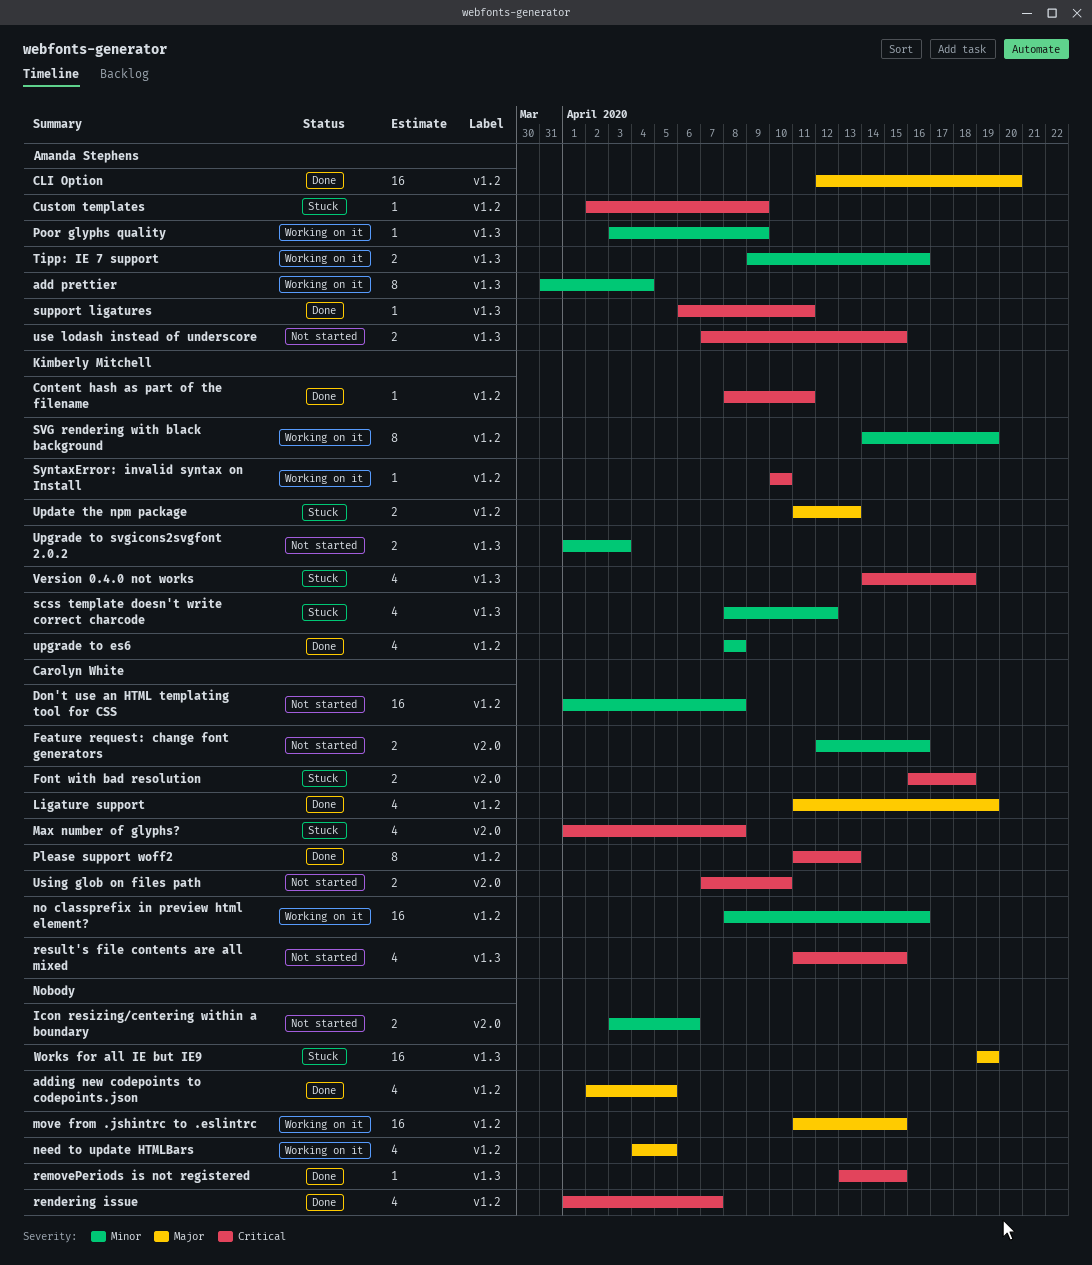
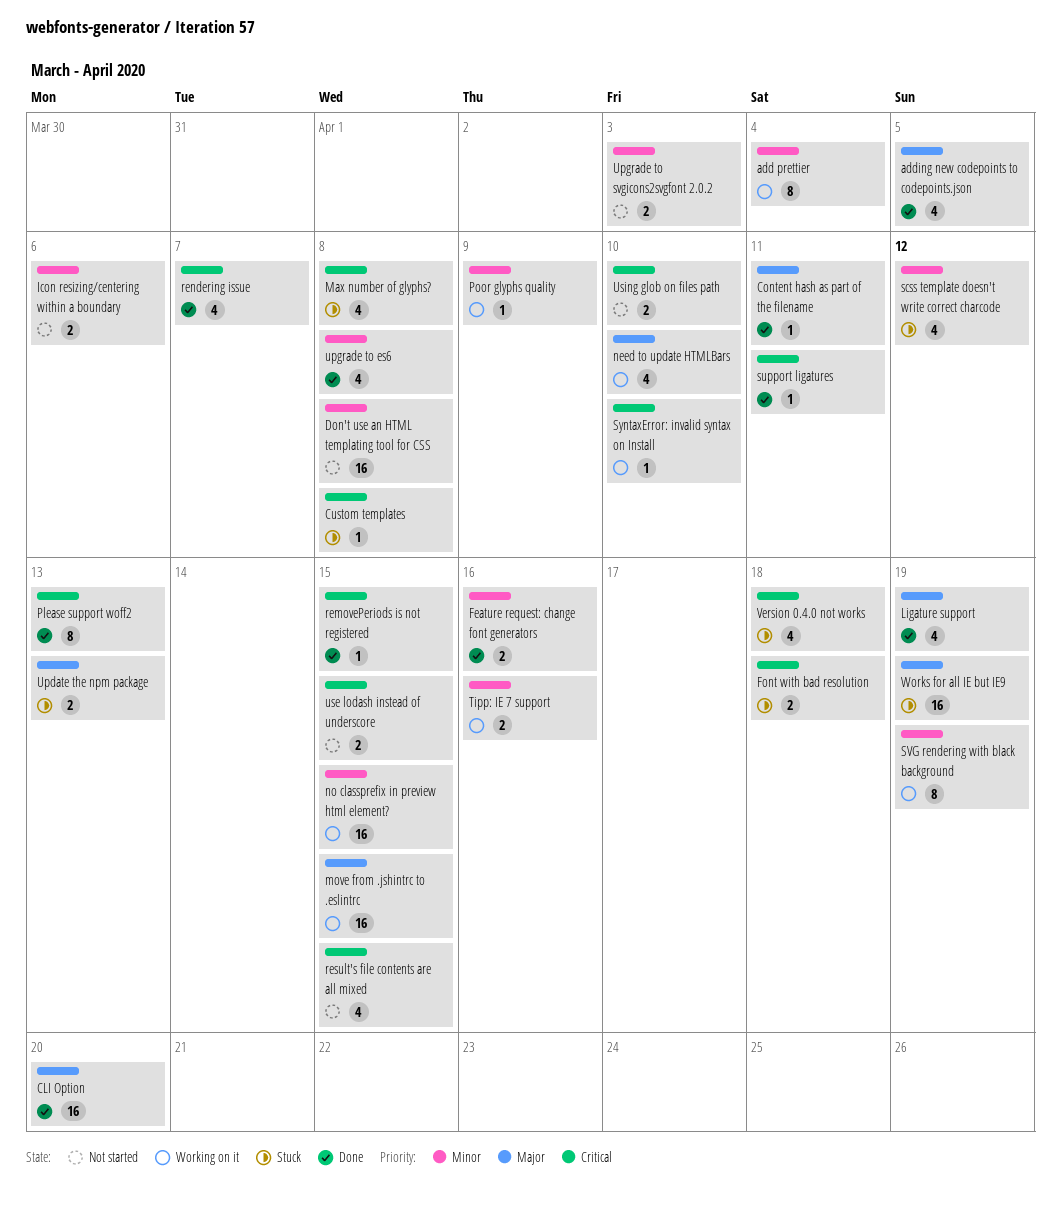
Content hash as part of the filename, priority: Critical -> Major
Custom templates, due: Apr 9 -> Apr 8
Feature request: change font generators, status: Not started -> Done
need to update HTMLBars, due: Apr 5 -> Apr 10
no classprefix in preview html element?, due: Apr 16 -> Apr 15

